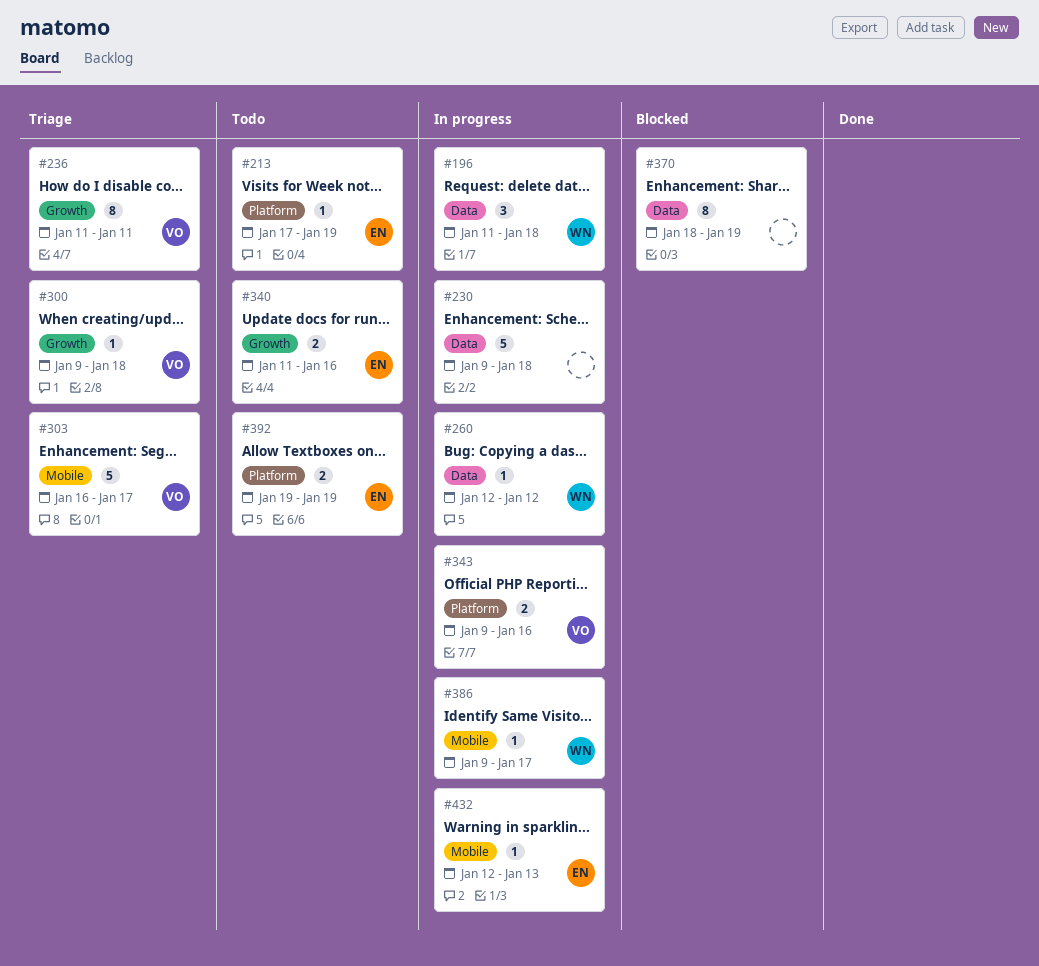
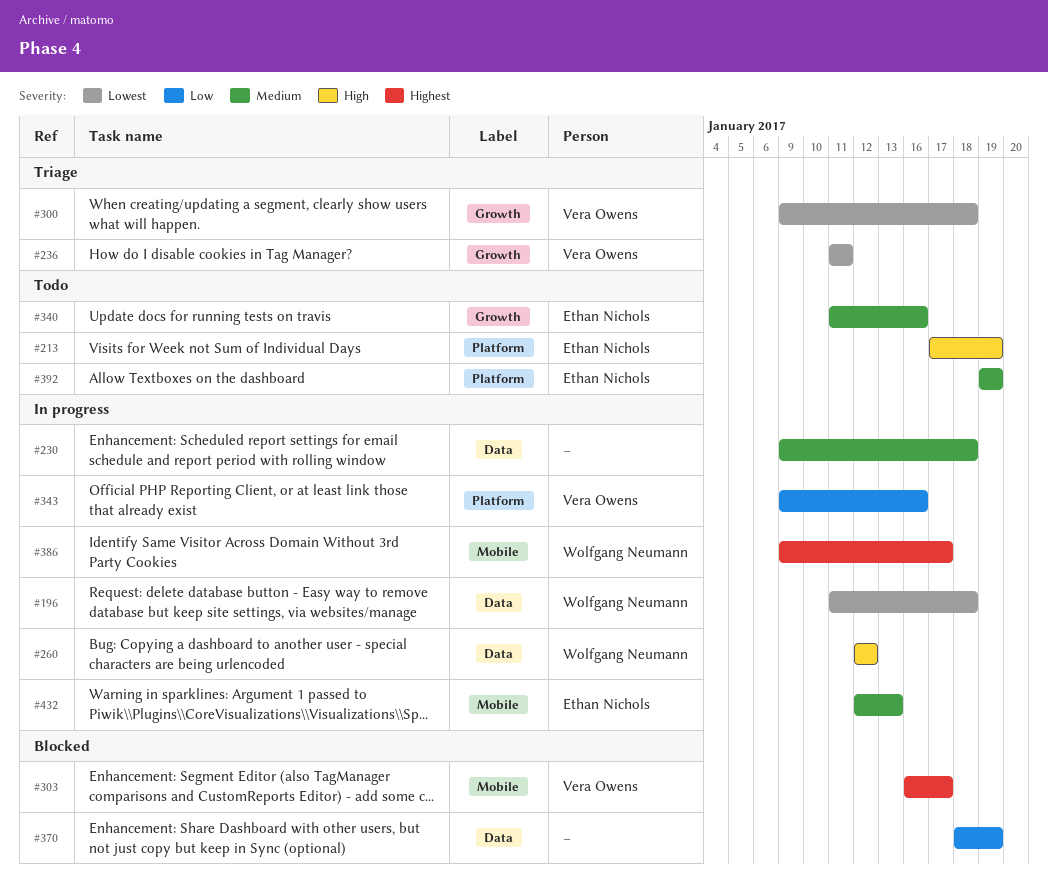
#303, status: Triage -> Blocked

